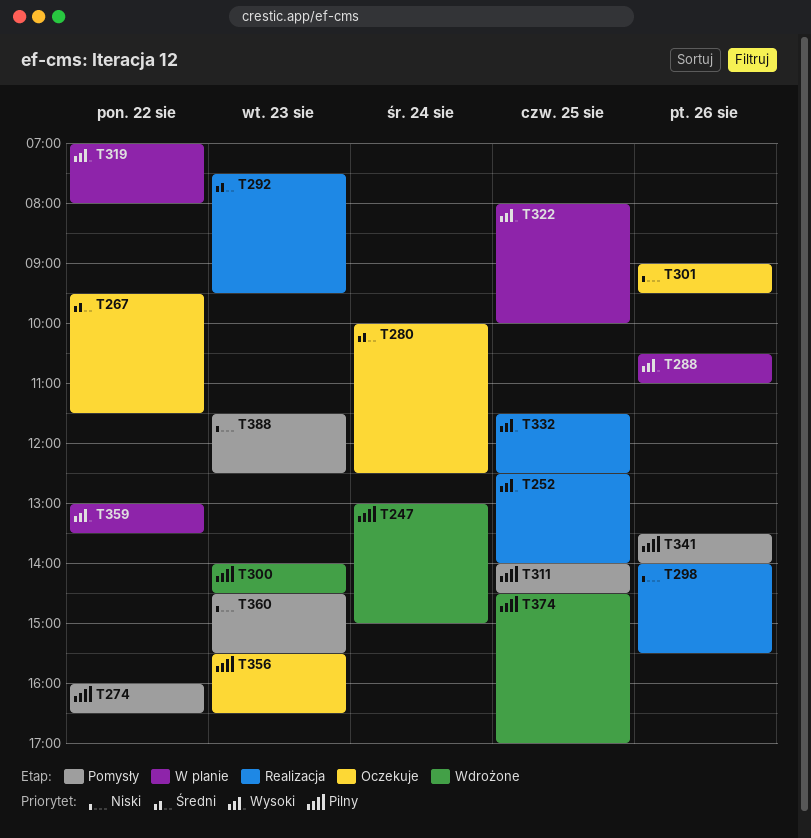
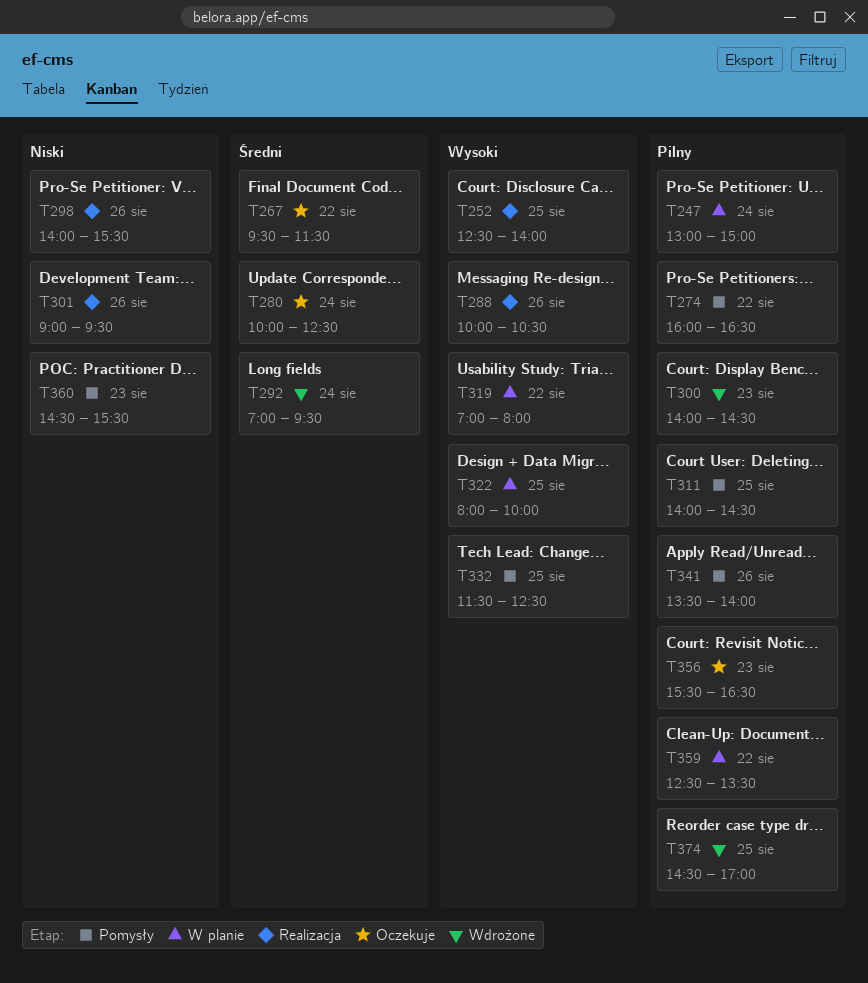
T247, status: Wdrożone -> W planie
T288, status: W planie -> Realizacja
T288, begins: 10:30 -> 10:00
T288, ends: 11:00 -> 10:30
T292, status: Realizacja -> Wdrożone
T292, day: Aug 23 -> Aug 24
T292, begins: 07:30 -> 07:00
T301, status: Oczekuje -> Realizacja
T332, status: Realizacja -> Pomysły
T359, priority: Wysoki -> Pilny
T359, begins: 13:00 -> 12:30
T388: present -> none

